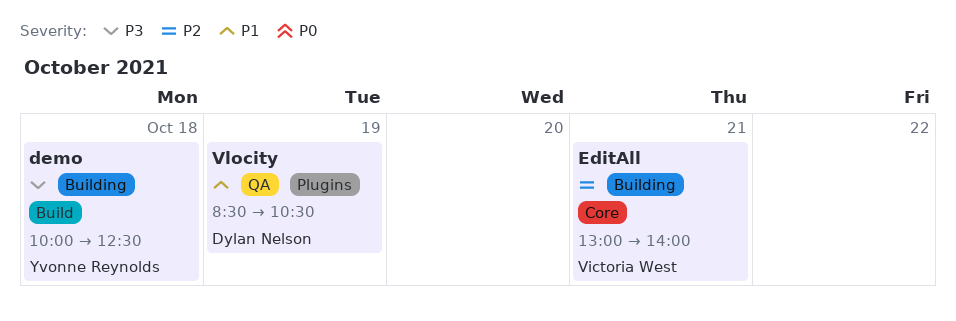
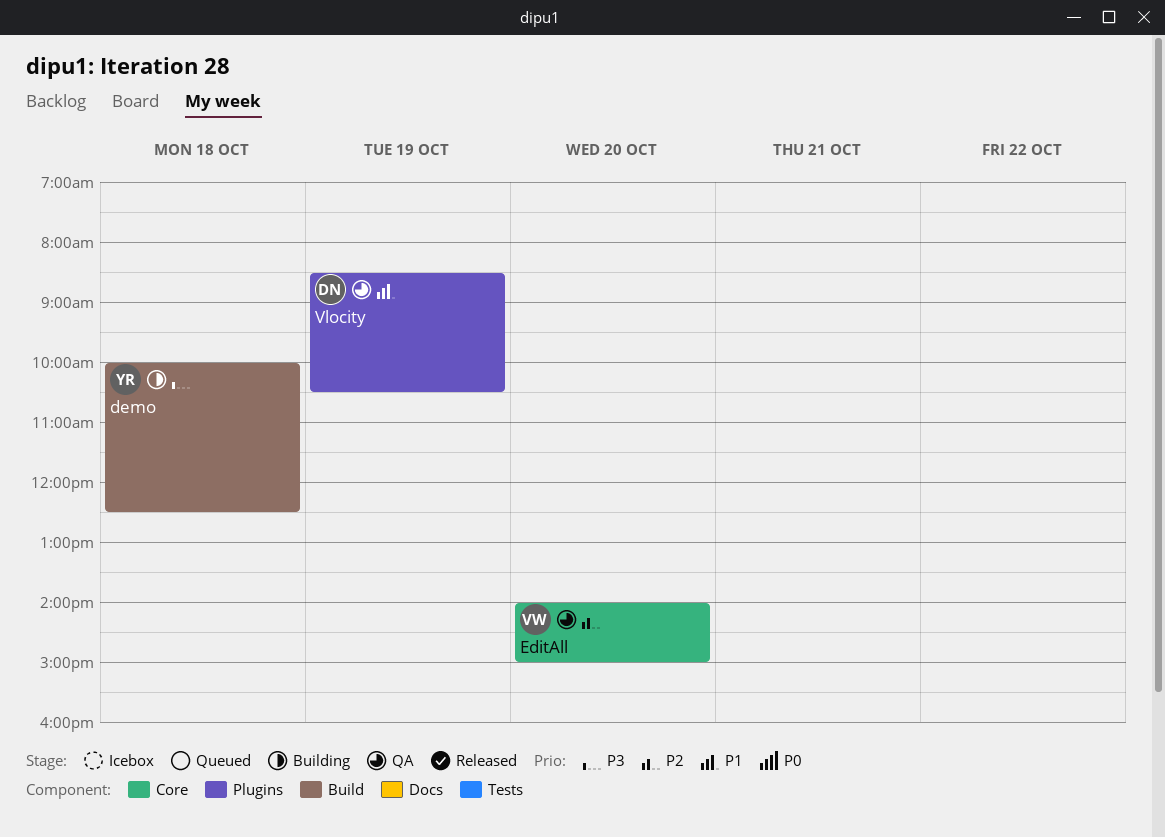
EditAll, status: Building -> QA
EditAll, day: Oct 21 -> Oct 20
EditAll, begins: 13:00 -> 14:00
EditAll, ends: 14:00 -> 15:00

